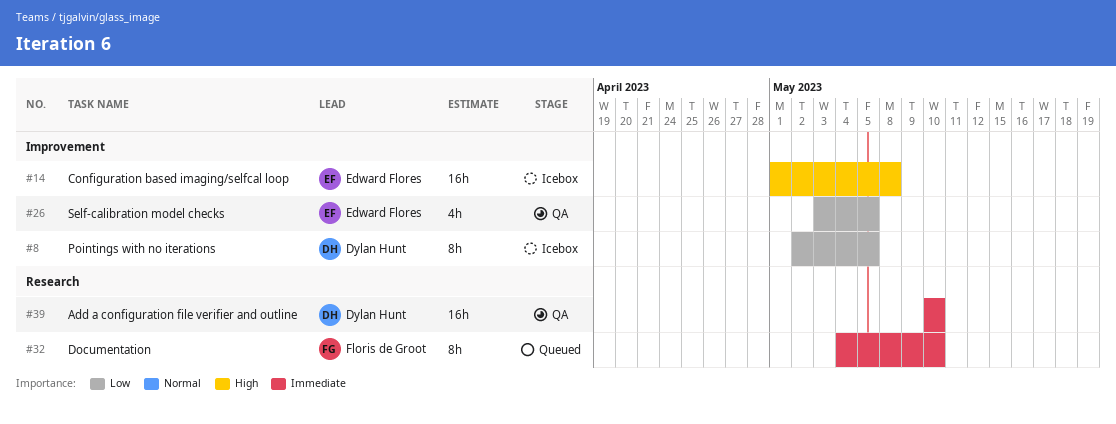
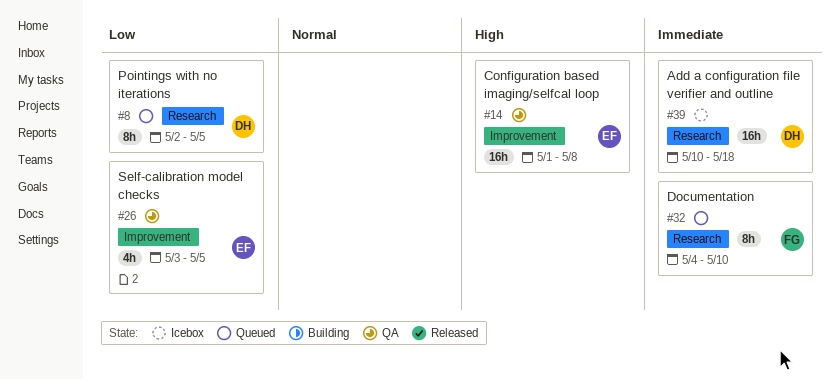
#8, status: Icebox -> Queued
#8, label: Improvement -> Research
#14, status: Icebox -> QA
#39, status: QA -> Icebox
#39, due: May 10 -> May 18

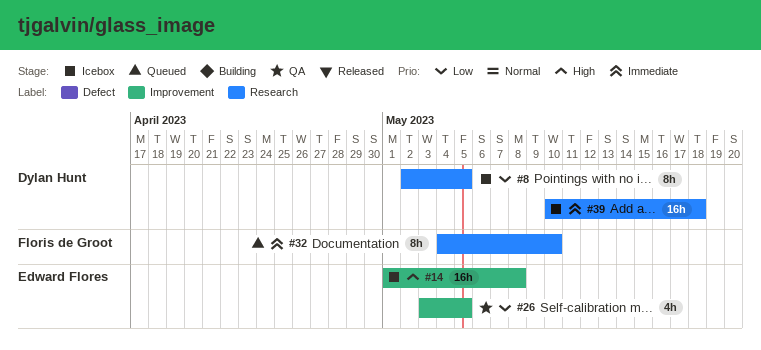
#8, status: Queued -> Icebox
#14, status: QA -> Icebox

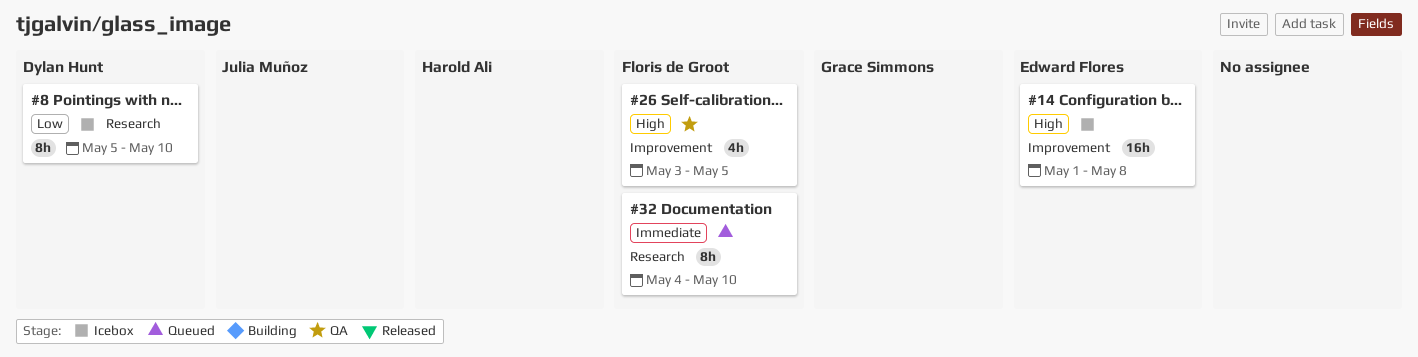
#8, start: May 2 -> May 5
#8, due: May 5 -> May 10
#26, owner: Edward Flores -> Floris de Groot
#26, priority: Low -> High
#39: present -> none

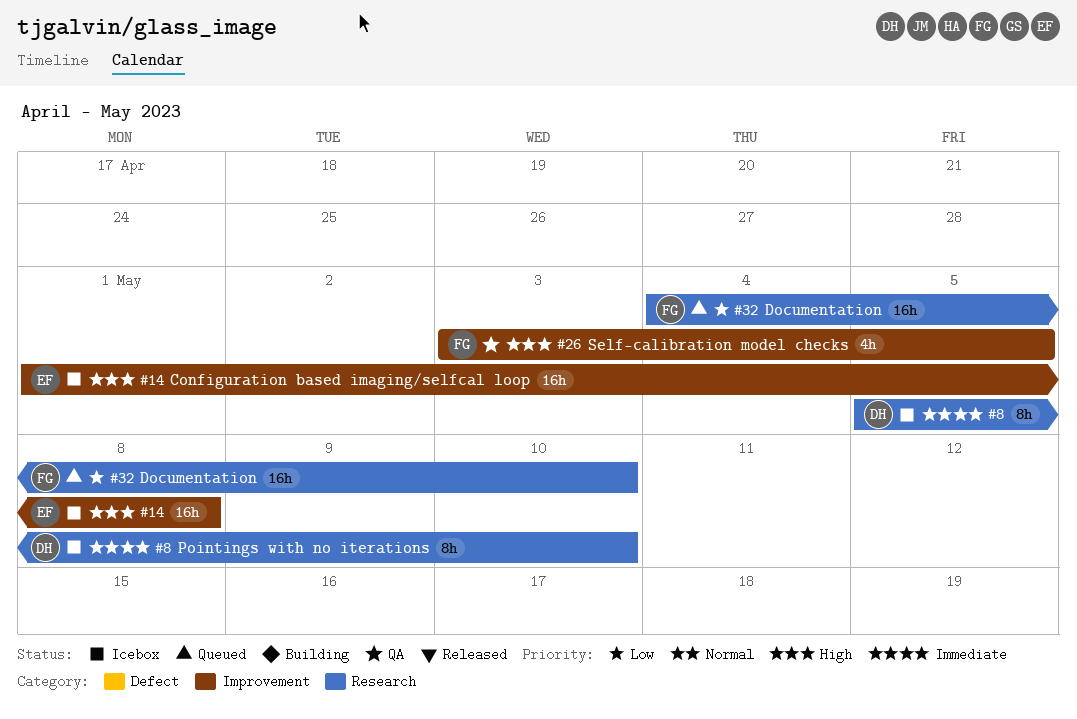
#8, priority: Low -> Immediate
#32, priority: Immediate -> Low
#32, estimate: 8h -> 16h

